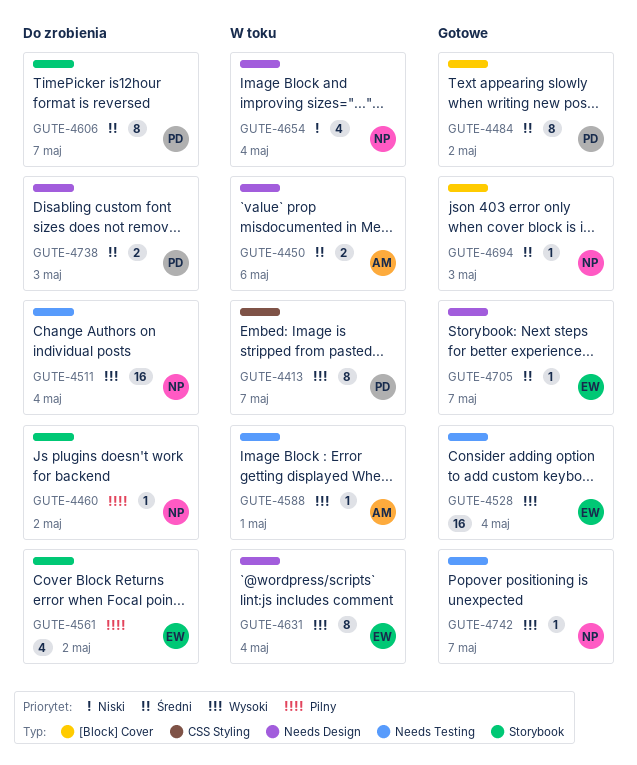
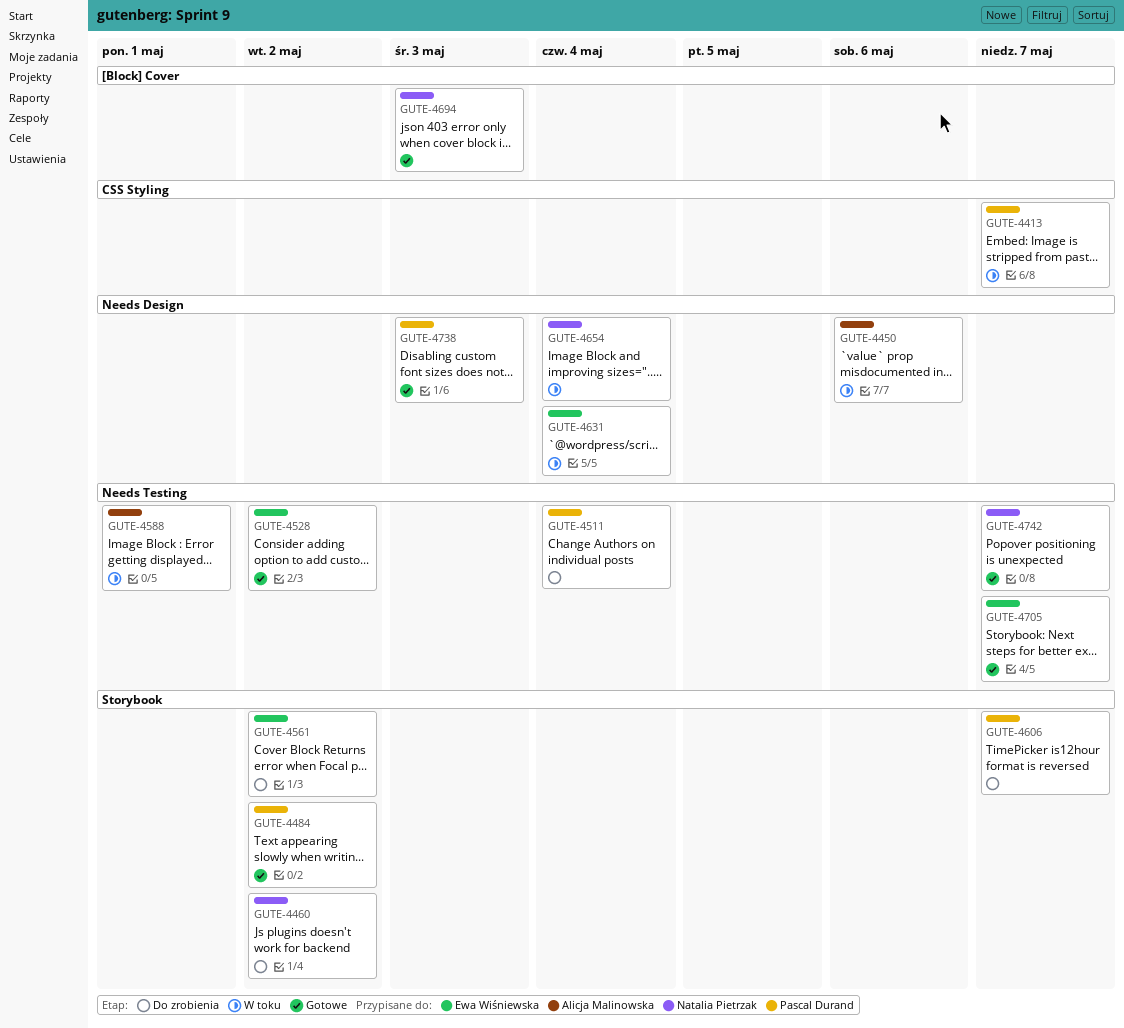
GUTE-4484, label: [Block] Cover -> Storybook
GUTE-4511, owner: Natalia Pietrzak -> Pascal Durand
GUTE-4528, due: May 4 -> May 2
GUTE-4705, label: Needs Design -> Needs Testing
GUTE-4738, status: Do zrobienia -> Gotowe

